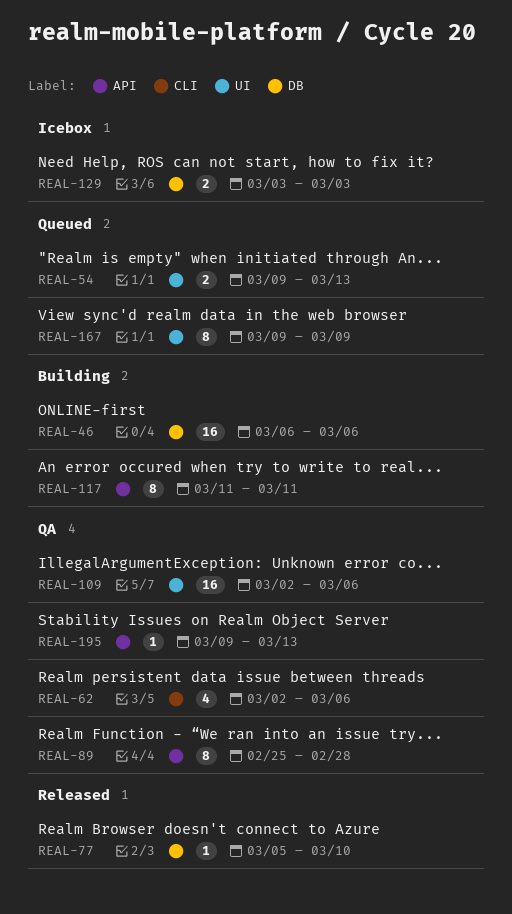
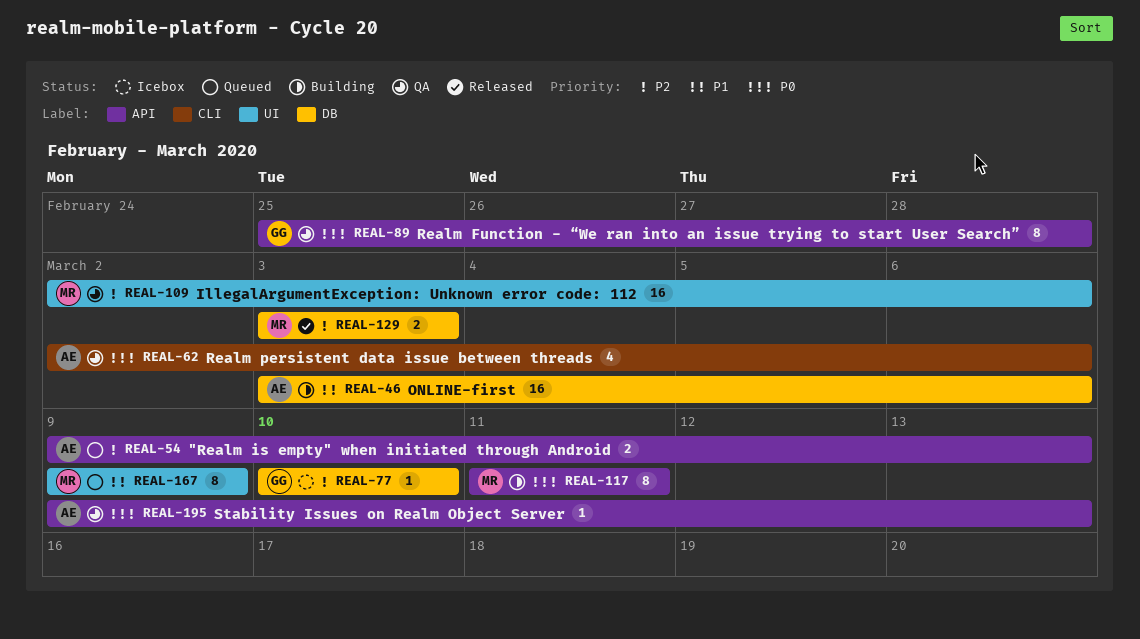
REAL-46, start: Mar 6 -> Mar 3
REAL-54, label: UI -> API
REAL-77, status: Released -> Icebox
REAL-77, start: Mar 5 -> Mar 10
REAL-129, status: Icebox -> Released

